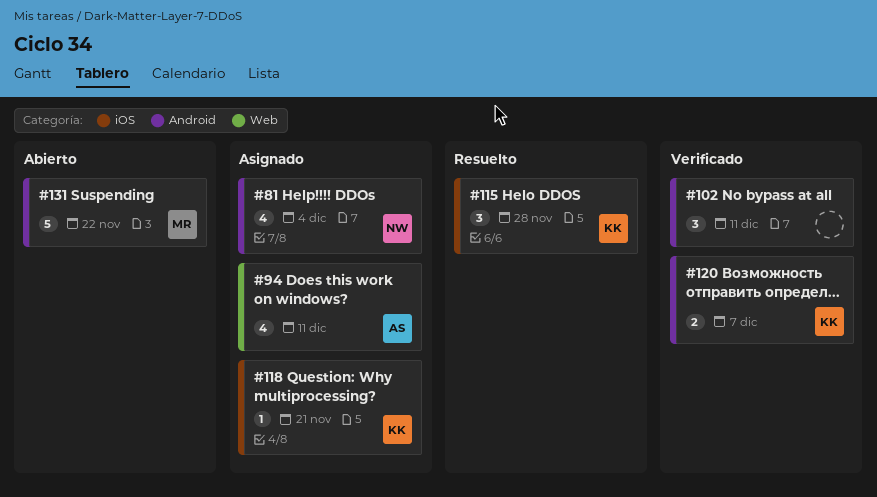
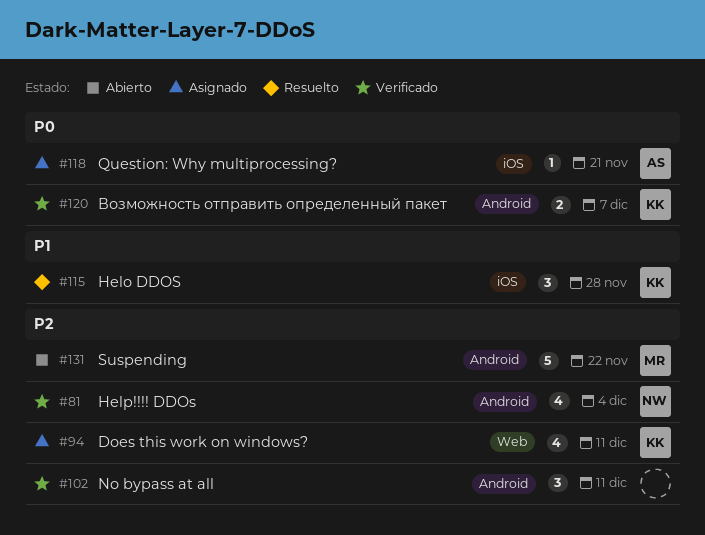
#81, status: Asignado -> Verificado
#94, owner: AS -> KK
#118, owner: KK -> AS

